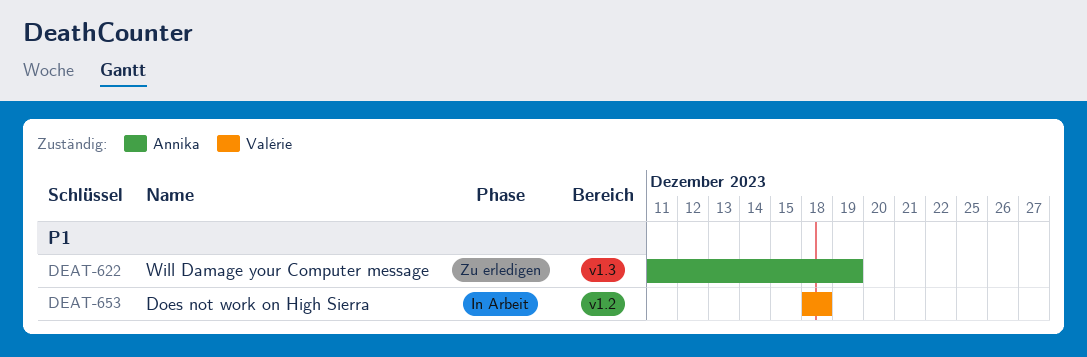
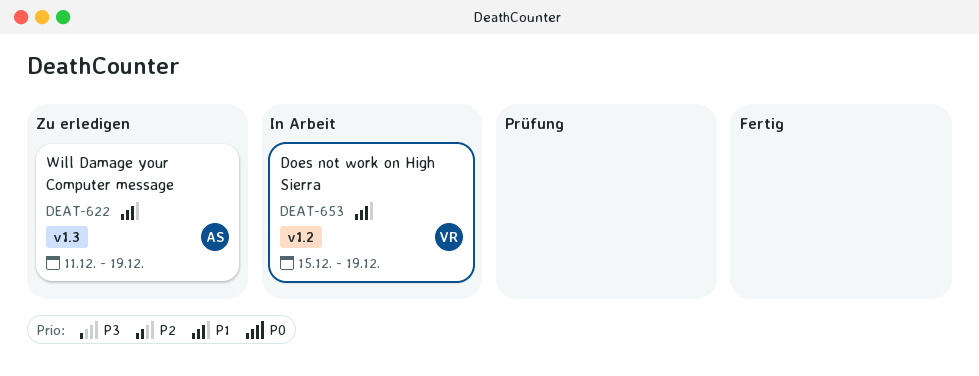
DEAT-653, start: Dec 18 -> Dec 15
DEAT-653, due: Dec 18 -> Dec 19

